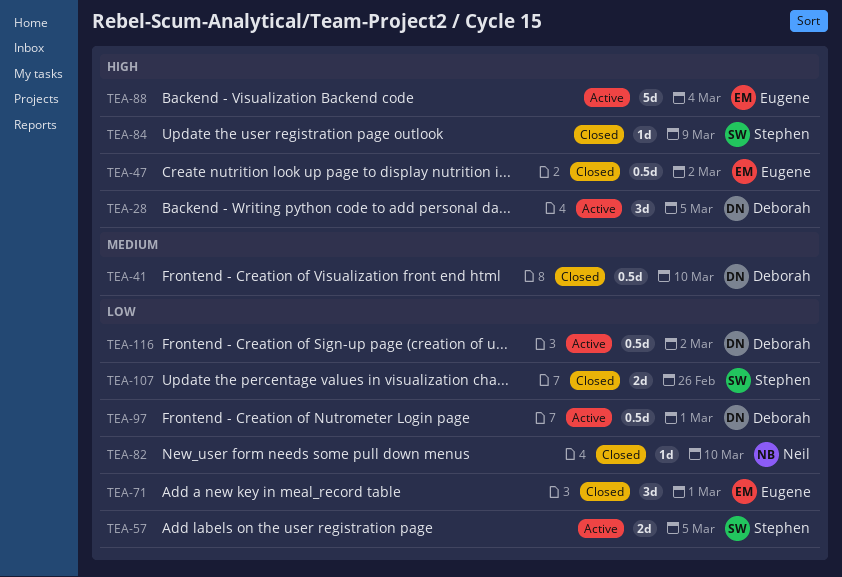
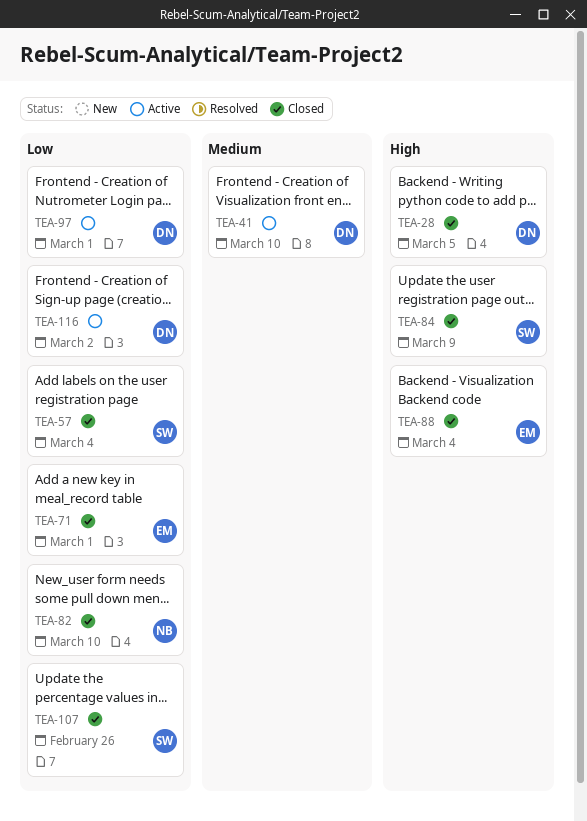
TEA-28, status: Active -> Closed
TEA-41, status: Closed -> Active
TEA-47: present -> none
TEA-57, status: Active -> Closed
TEA-57, due: Mar 5 -> Mar 4
TEA-88, status: Active -> Closed

